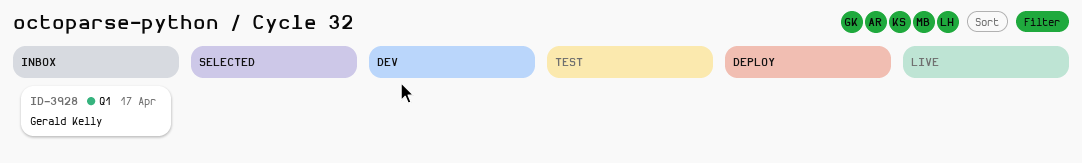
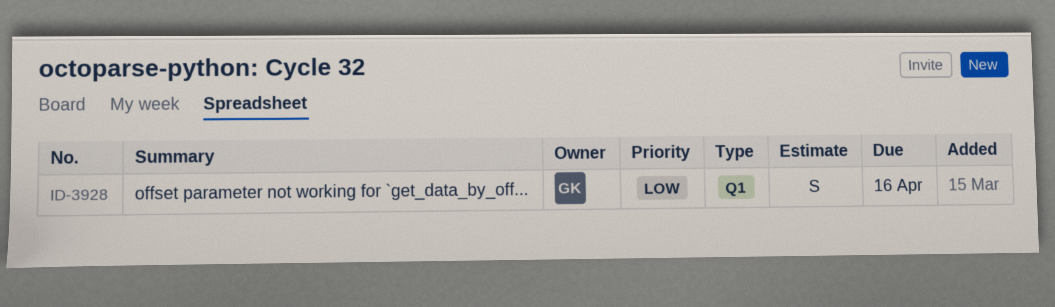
ID-3928, due: Apr 17 -> Apr 16

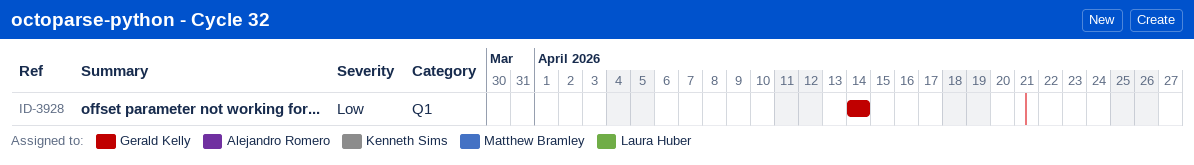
ID-3928, due: Apr 16 -> Apr 14

